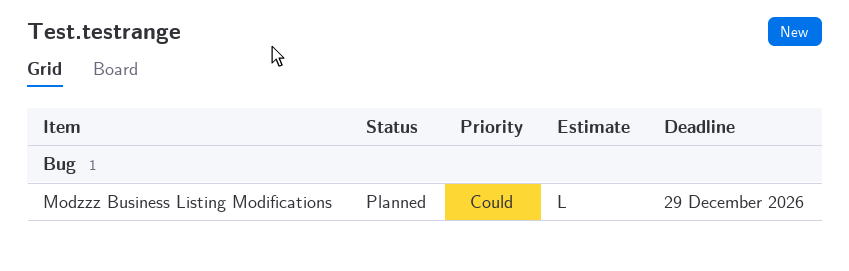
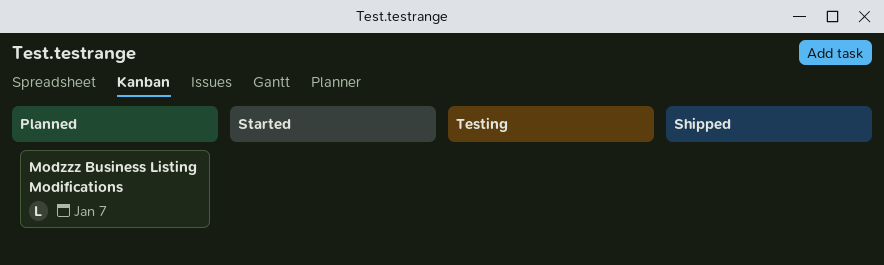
Modzzz Business Listing Modifications, due: Dec 29 -> Jan 7

